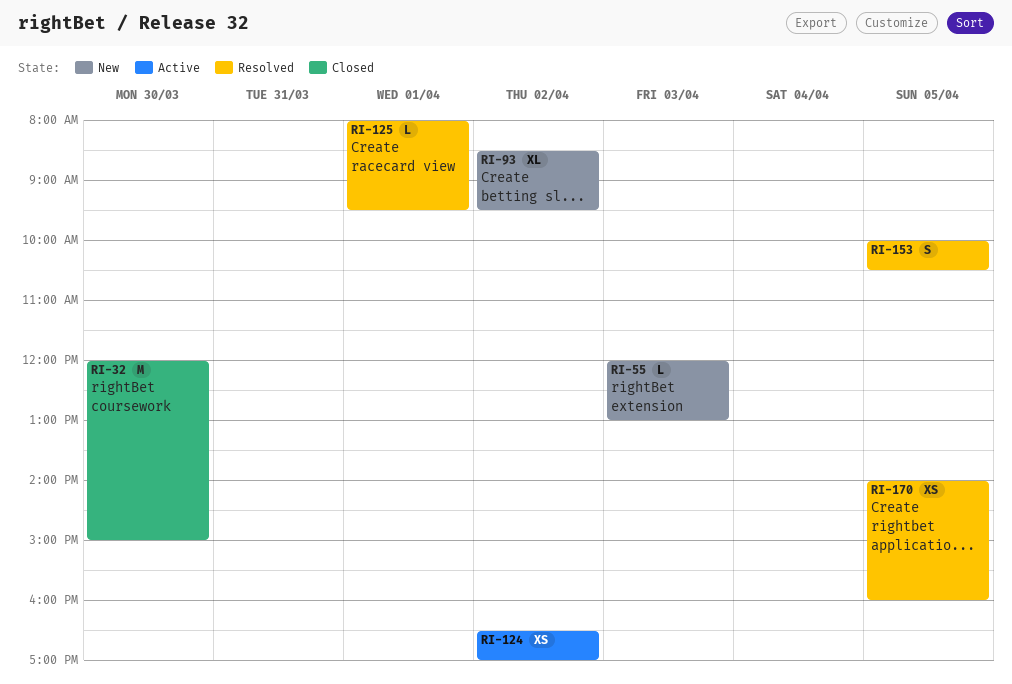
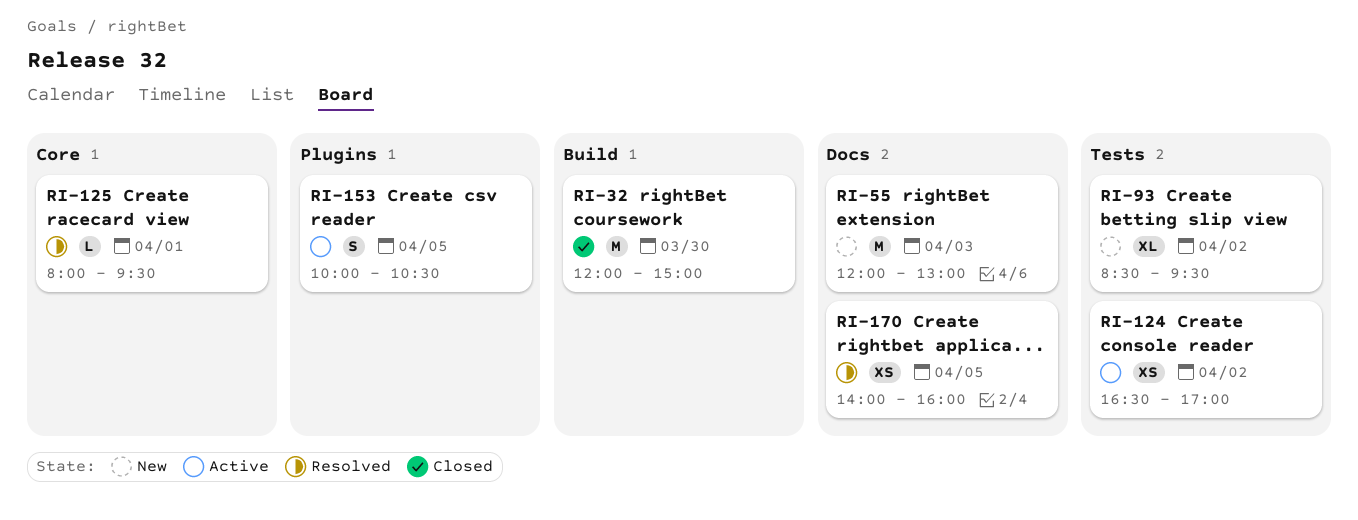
RI-55, estimate: L -> M
RI-153, status: Resolved -> Active

